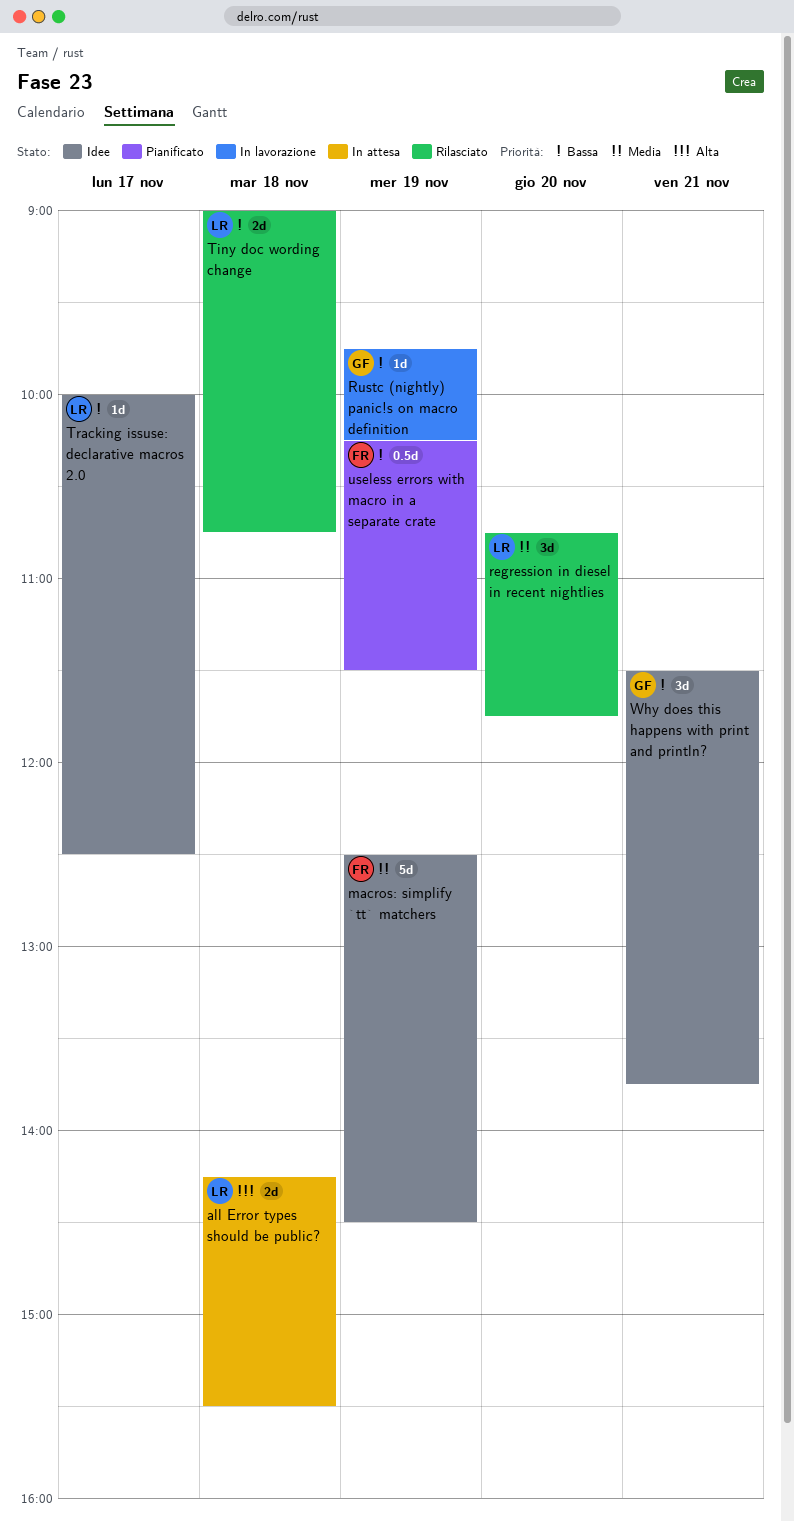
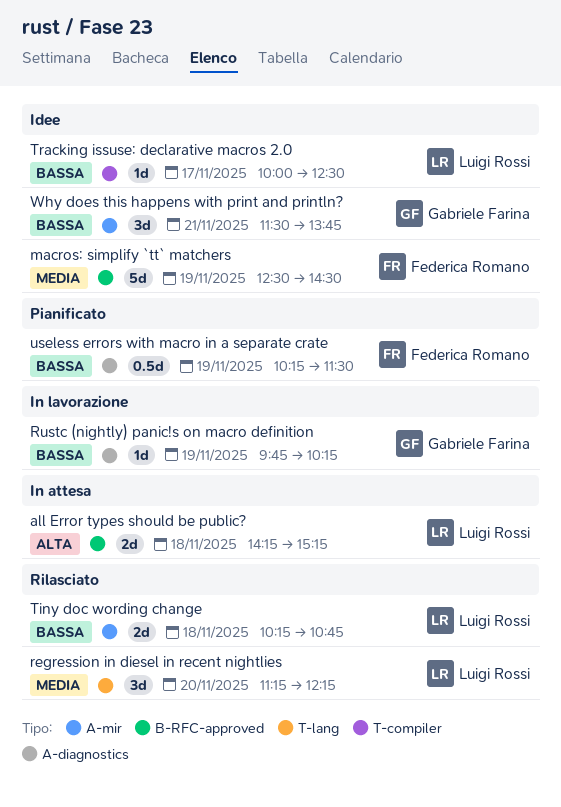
all Error types should be public?, ends: 15:30 -> 15:15
regression in diesel in recent nightlies, begins: 10:45 -> 11:15
regression in diesel in recent nightlies, ends: 11:45 -> 12:15
Tiny doc wording change, begins: 09:00 -> 10:15

